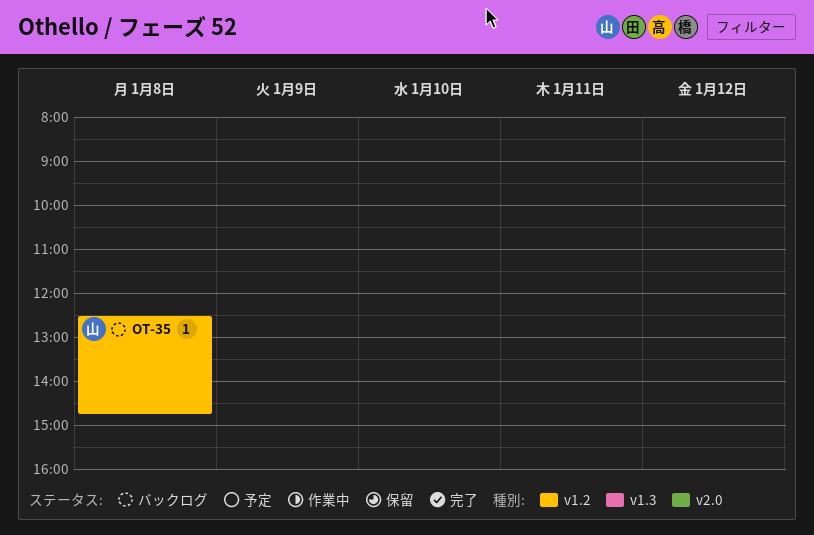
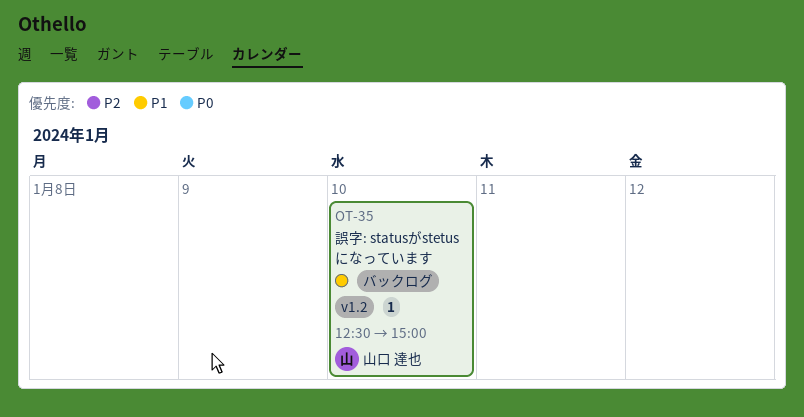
OT-35, day: Jan 8 -> Jan 10
OT-35, ends: 14:45 -> 15:00

